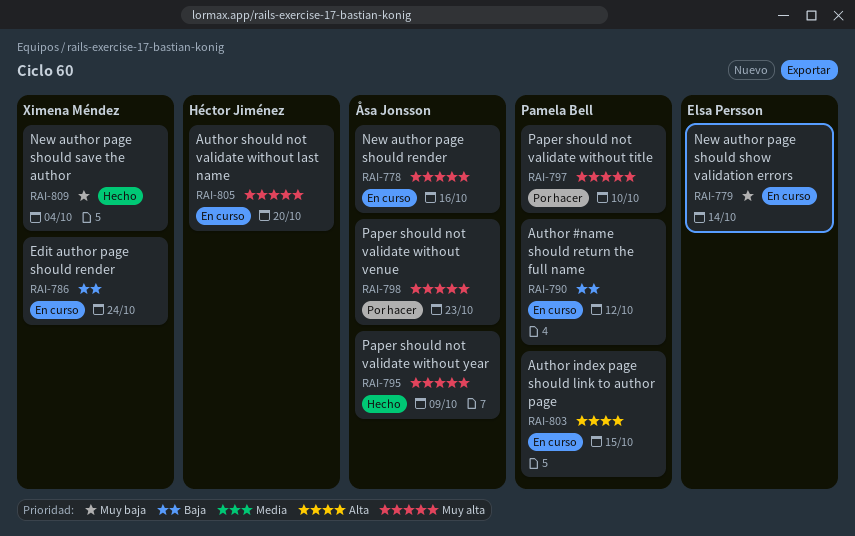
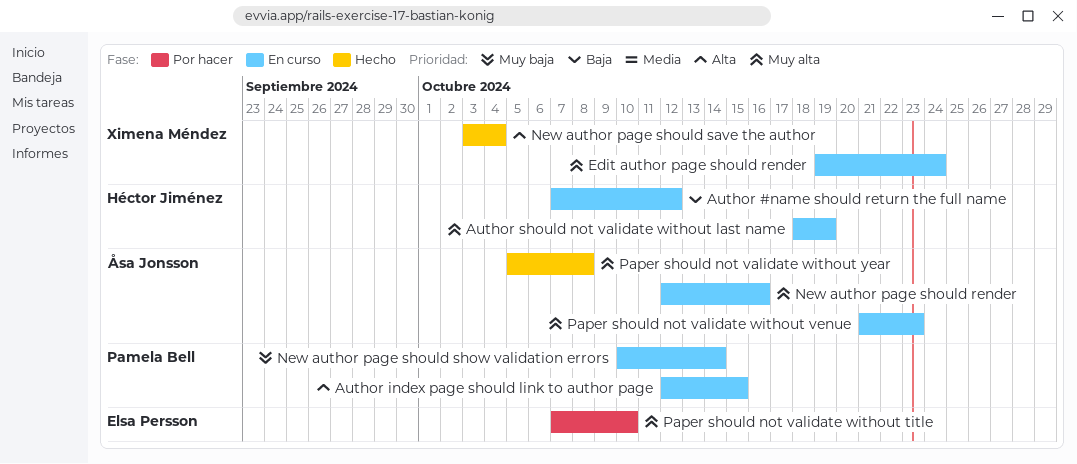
Author #name should return the full name, owner: Pamela Bell -> Héctor Jiménez
Author should not validate without last name, due: Oct 20 -> Oct 19
Edit author page should render, priority: Baja -> Muy alta
New author page should save the author, priority: Muy baja -> Alta
New author page should show validation errors, owner: Elsa Persson -> Pamela Bell
Paper should not validate without title, owner: Pamela Bell -> Elsa Persson
Paper should not validate without venue, status: Por hacer -> En curso
Paper should not validate without year, due: Oct 9 -> Oct 8

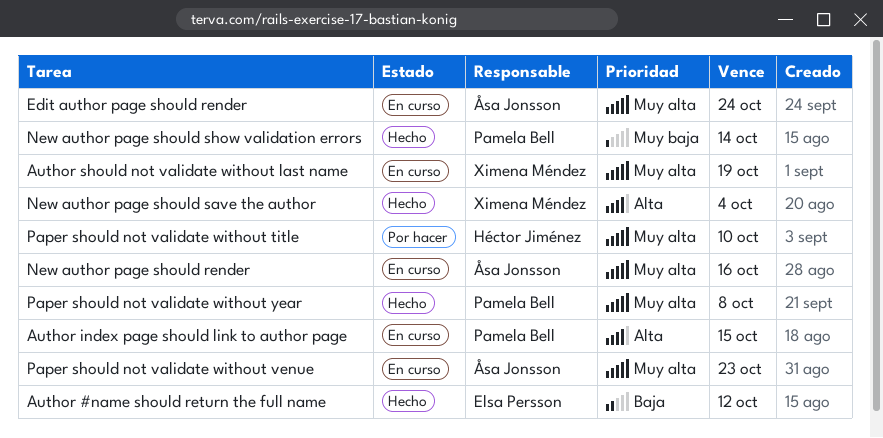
Author #name should return the full name, status: En curso -> Hecho
Author #name should return the full name, owner: Héctor Jiménez -> Elsa Persson
Author should not validate without last name, owner: Héctor Jiménez -> Ximena Méndez
Edit author page should render, owner: Ximena Méndez -> Åsa Jonsson
New author page should show validation errors, status: En curso -> Hecho
Paper should not validate without title, owner: Elsa Persson -> Héctor Jiménez
Paper should not validate without year, owner: Åsa Jonsson -> Pamela Bell

